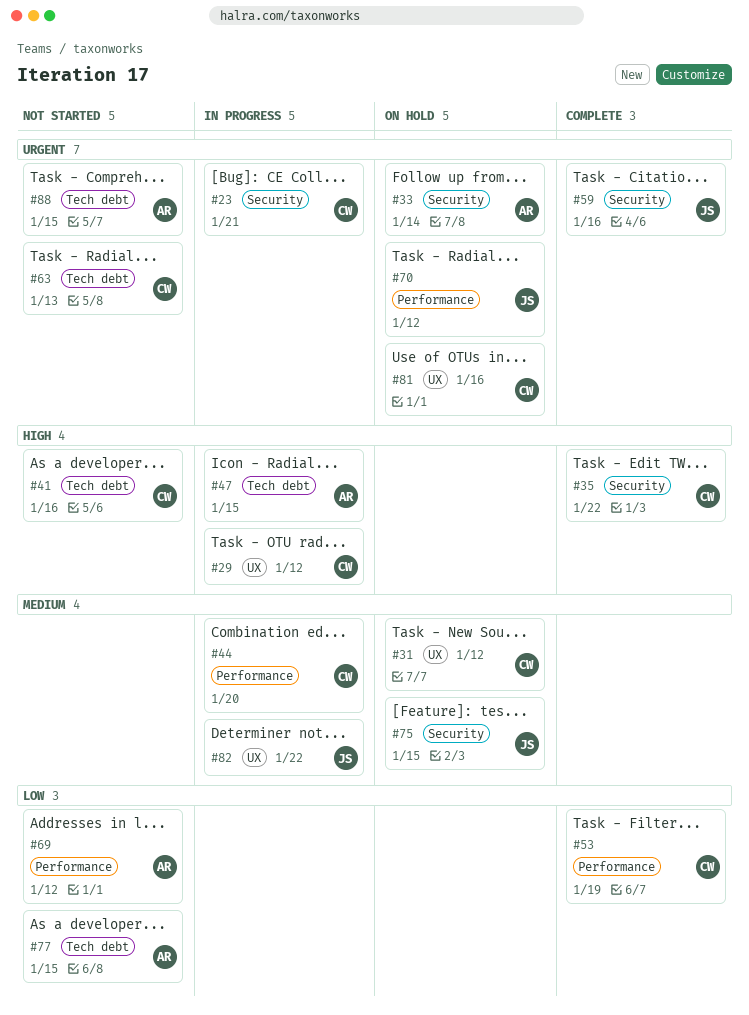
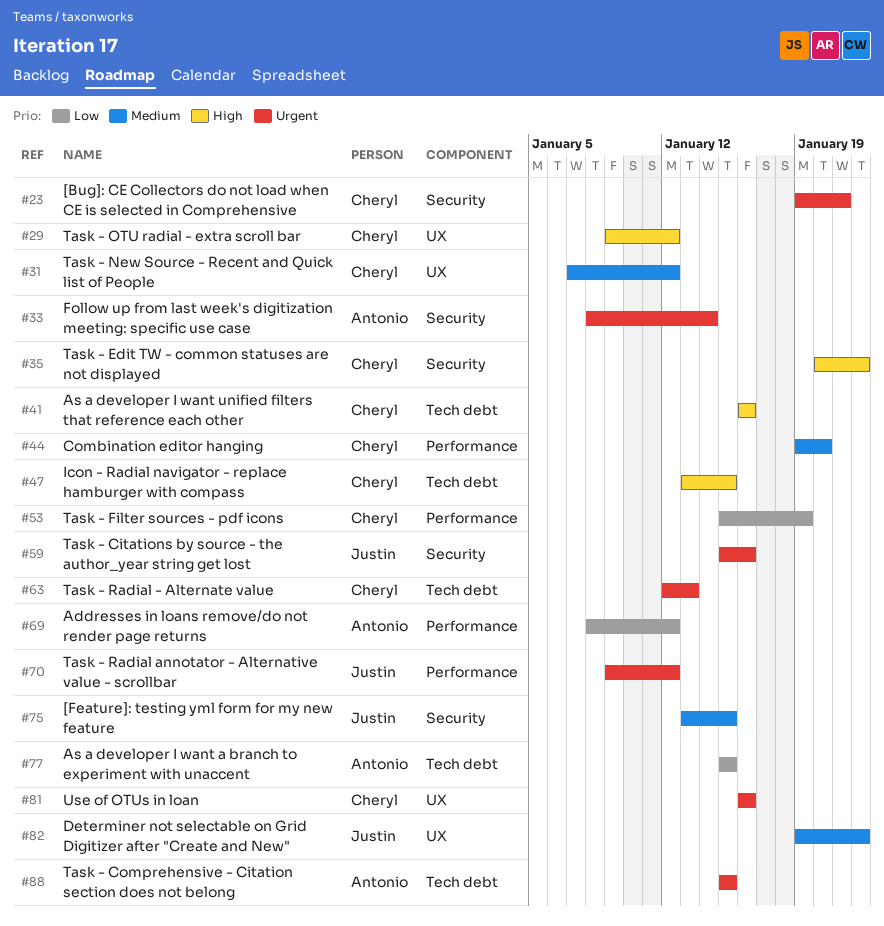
#47, owner: Antonio -> Cheryl

